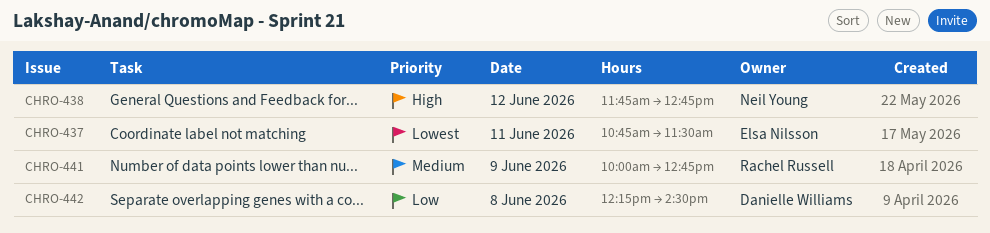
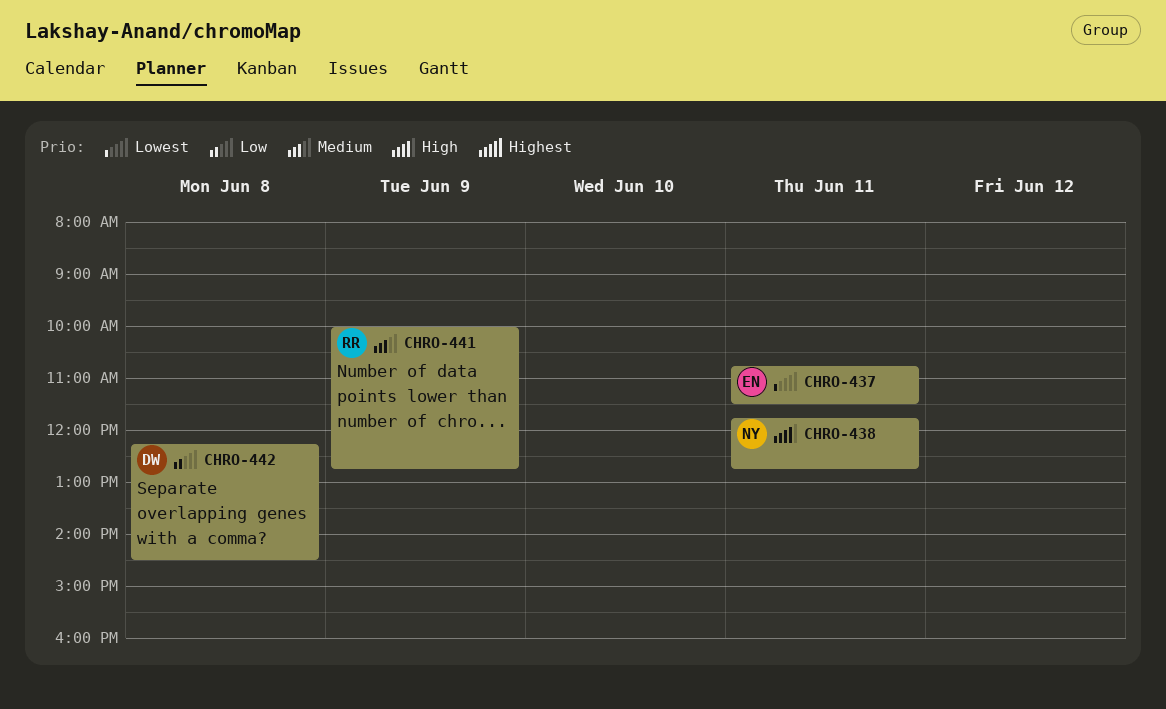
CHRO-438, day: Jun 12 -> Jun 11

